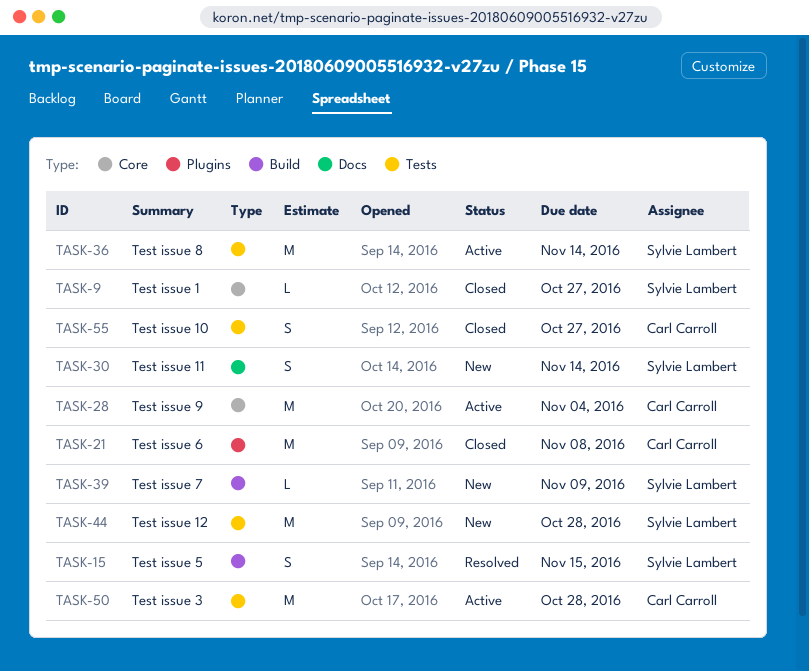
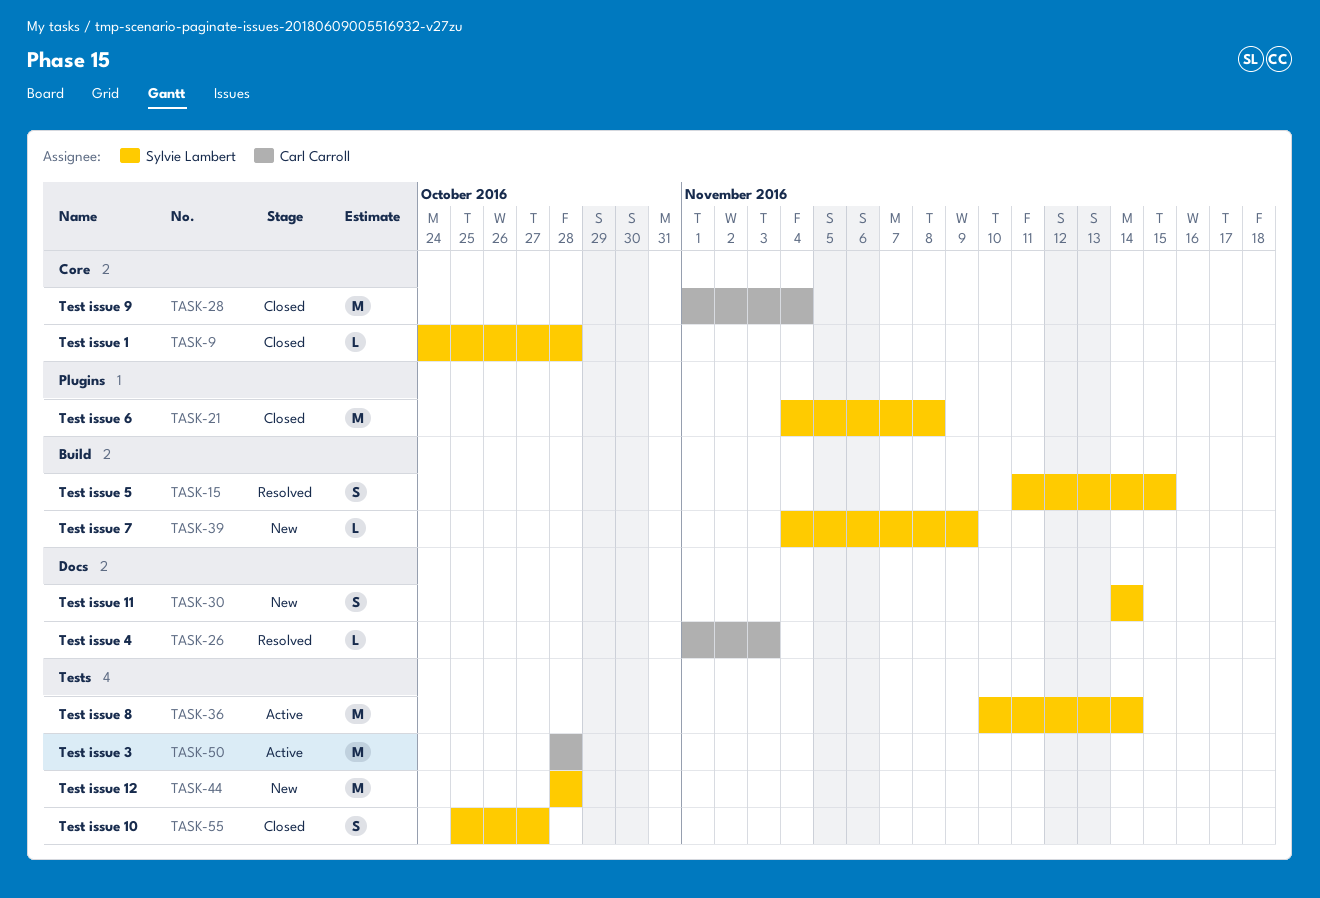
TASK-9, due: Oct 27 -> Oct 28
TASK-21, owner: Carl Carroll -> Sylvie Lambert
TASK-26: none -> present
TASK-28, status: Active -> Closed
TASK-55, owner: Carl Carroll -> Sylvie Lambert

